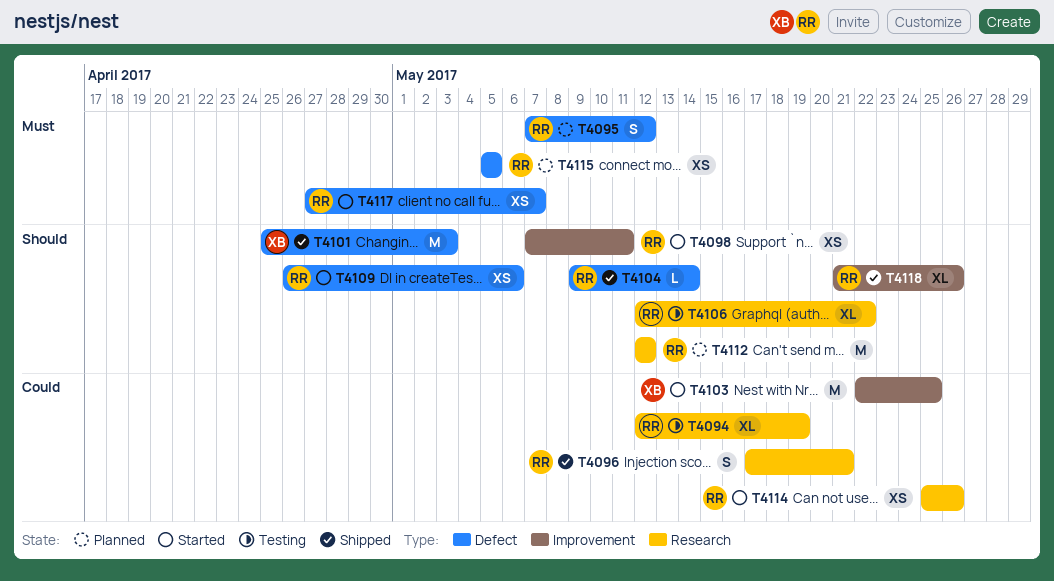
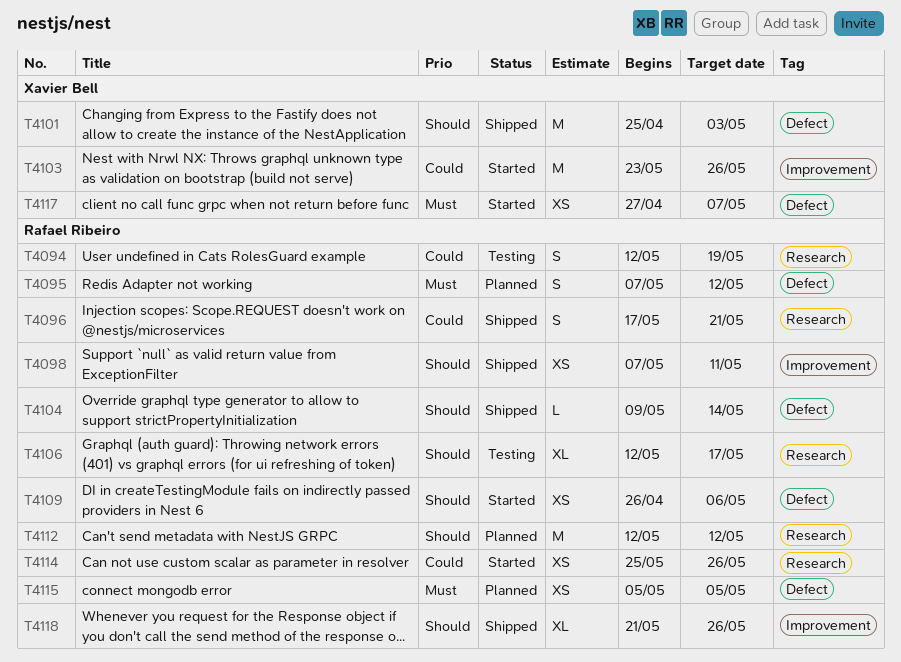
T4094, estimate: XL -> S
T4098, status: Started -> Shipped
T4103, start: May 22 -> May 23
T4103, due: May 25 -> May 26
T4106, due: May 22 -> May 17
T4117, owner: Rafael Ribeiro -> Xavier Bell

